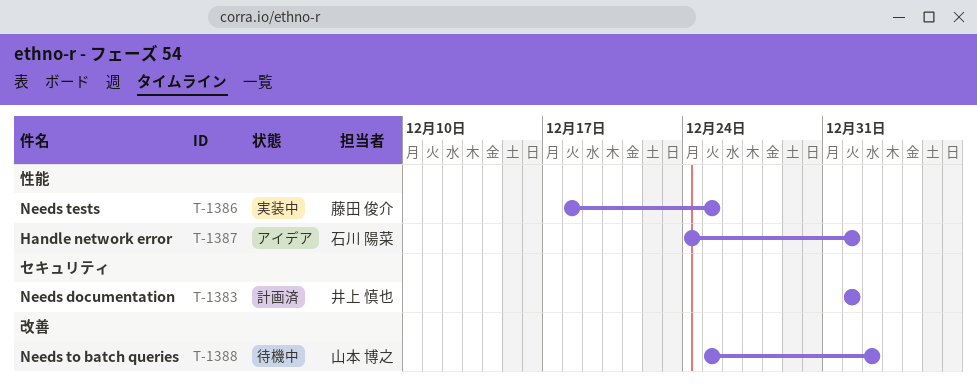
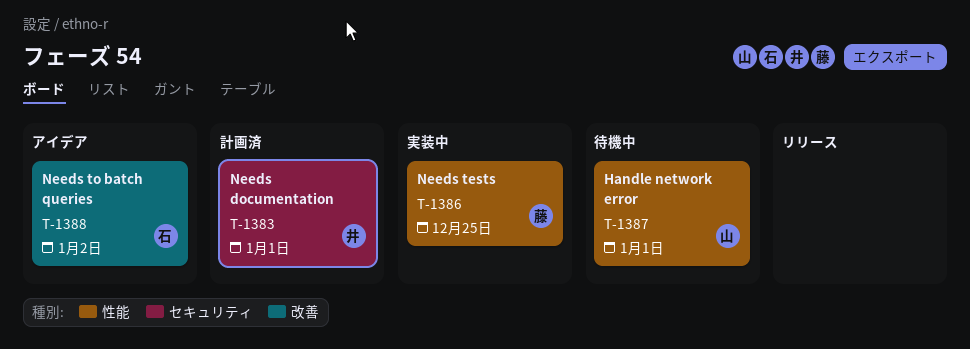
T-1387, status: アイデア -> 待機中
T-1387, owner: 石川 陽菜 -> 山本 博之
T-1388, status: 待機中 -> アイデア
T-1388, owner: 山本 博之 -> 石川 陽菜

